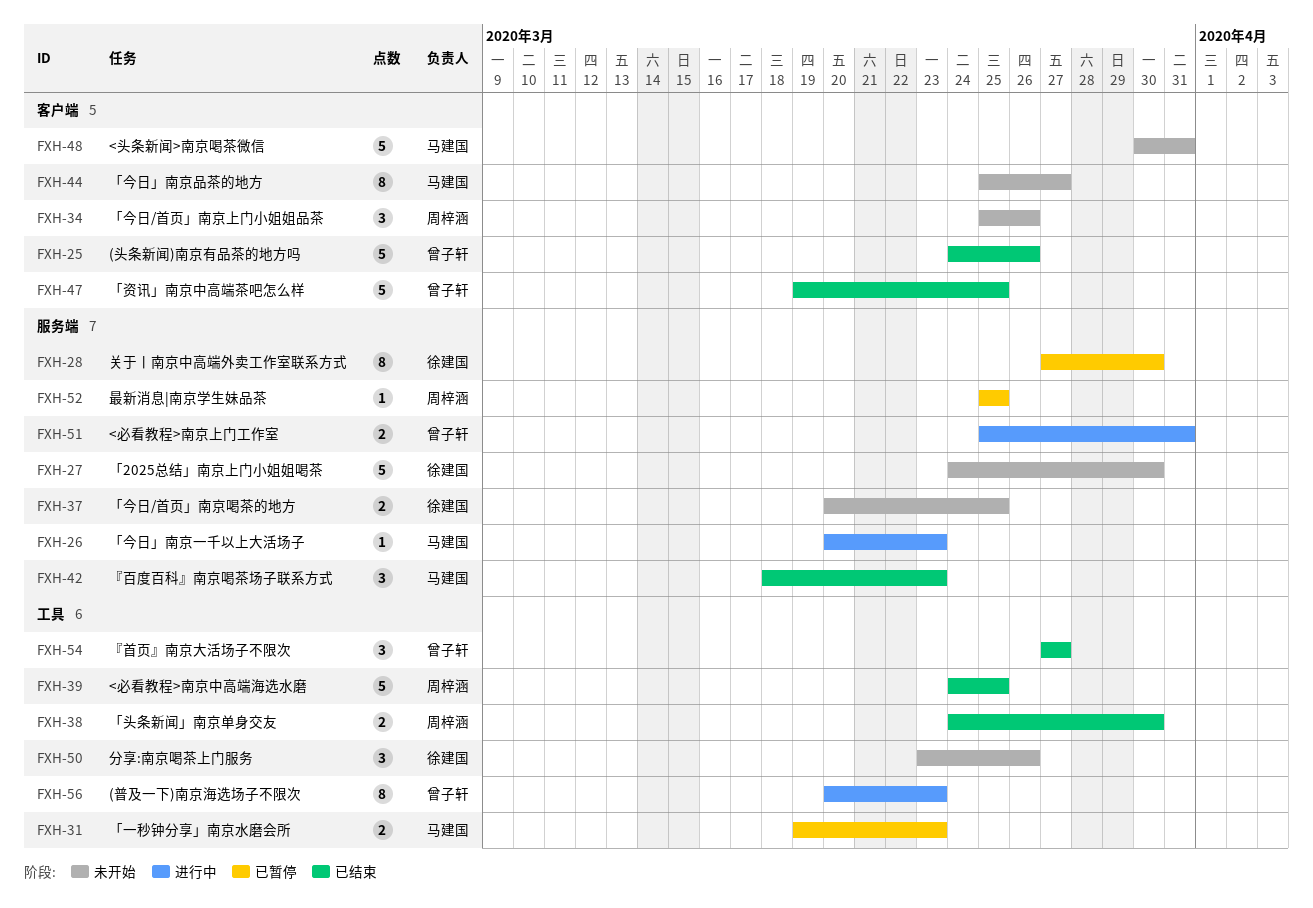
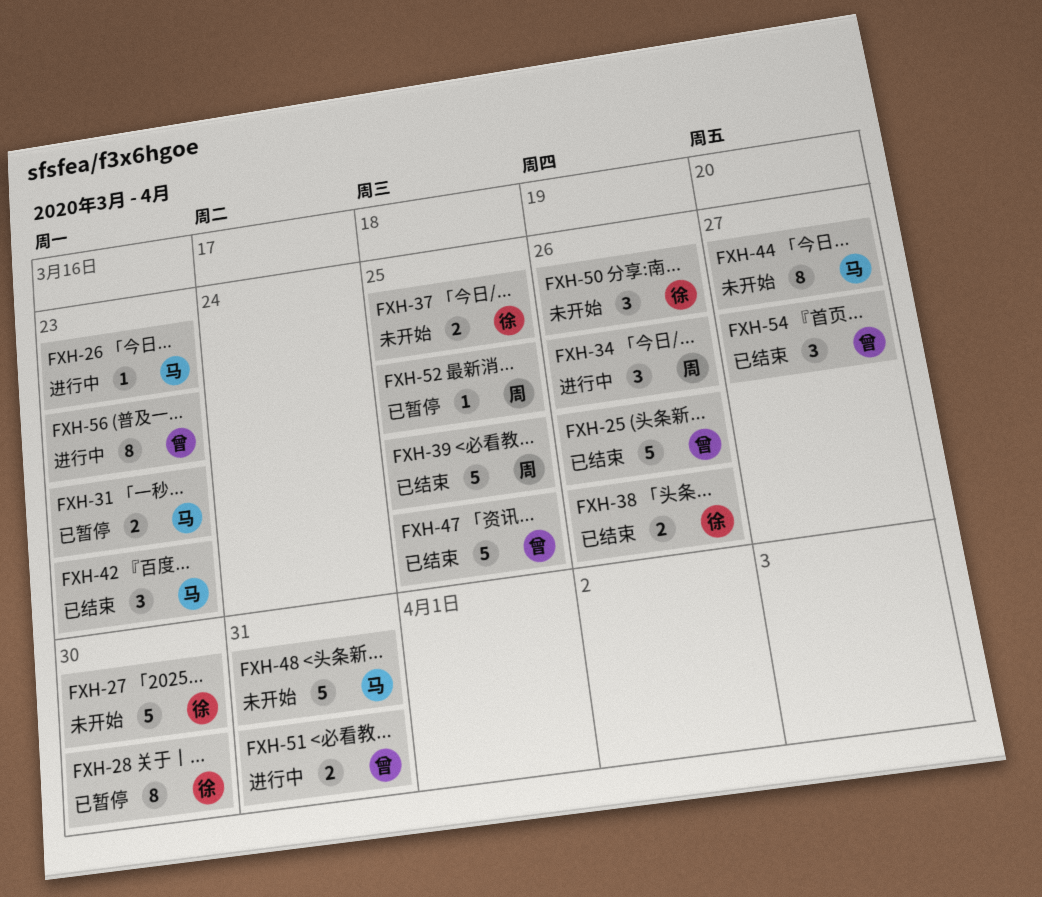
FXH-34, status: 未开始 -> 进行中
FXH-38, owner: 周梓涵 -> 徐建国
FXH-38, due: Mar 30 -> Mar 26

